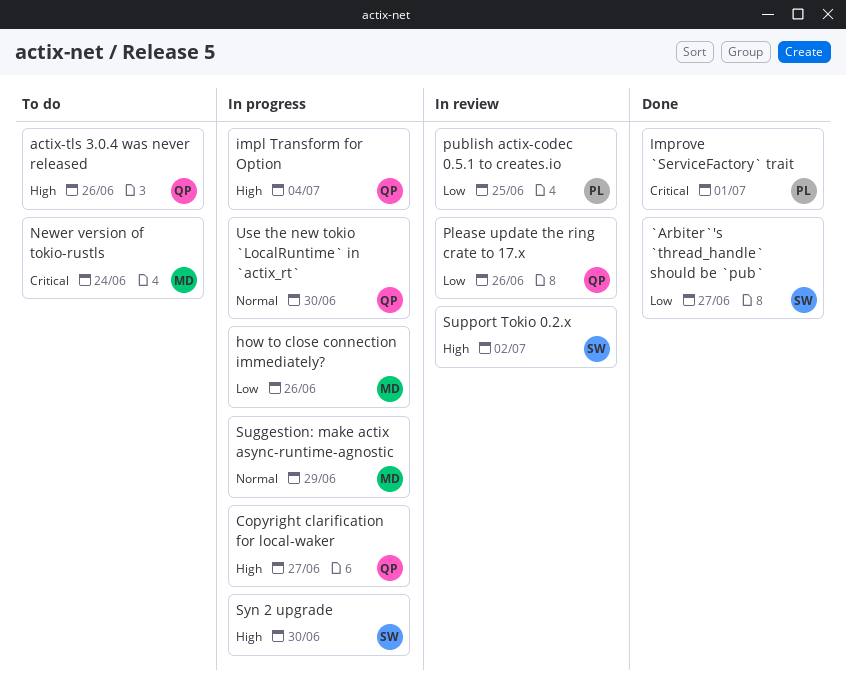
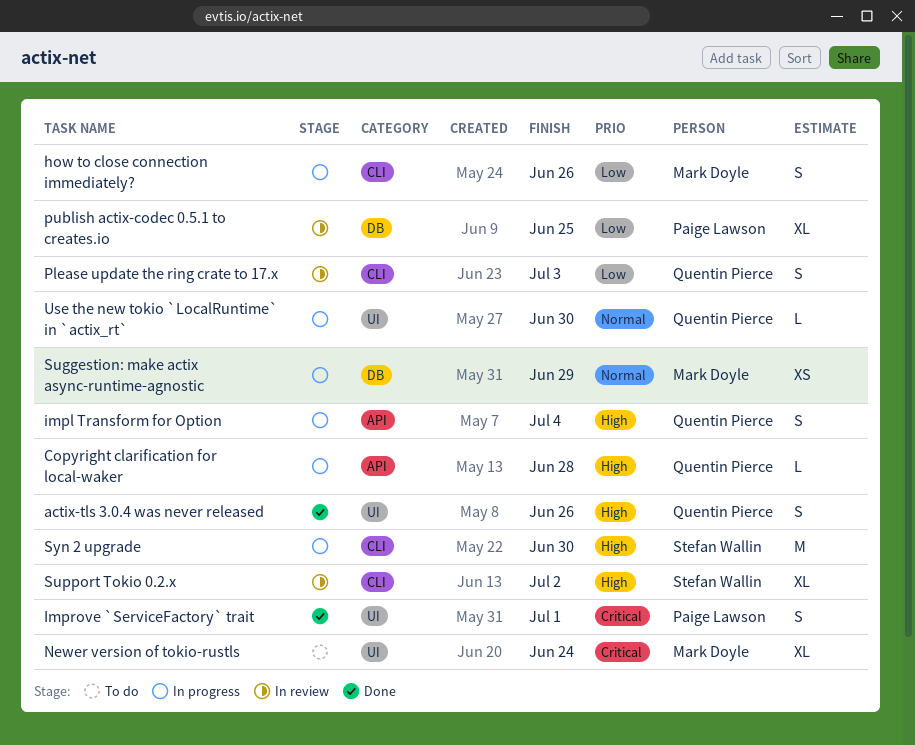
`Arbiter`'s `thread_handle` should be `pub`: present -> none
actix-tls 3.0.4 was never released, status: To do -> Done
Copyright clarification for local-waker, due: Jun 27 -> Jun 28
Please update the ring crate to 17.x, due: Jun 26 -> Jul 3

